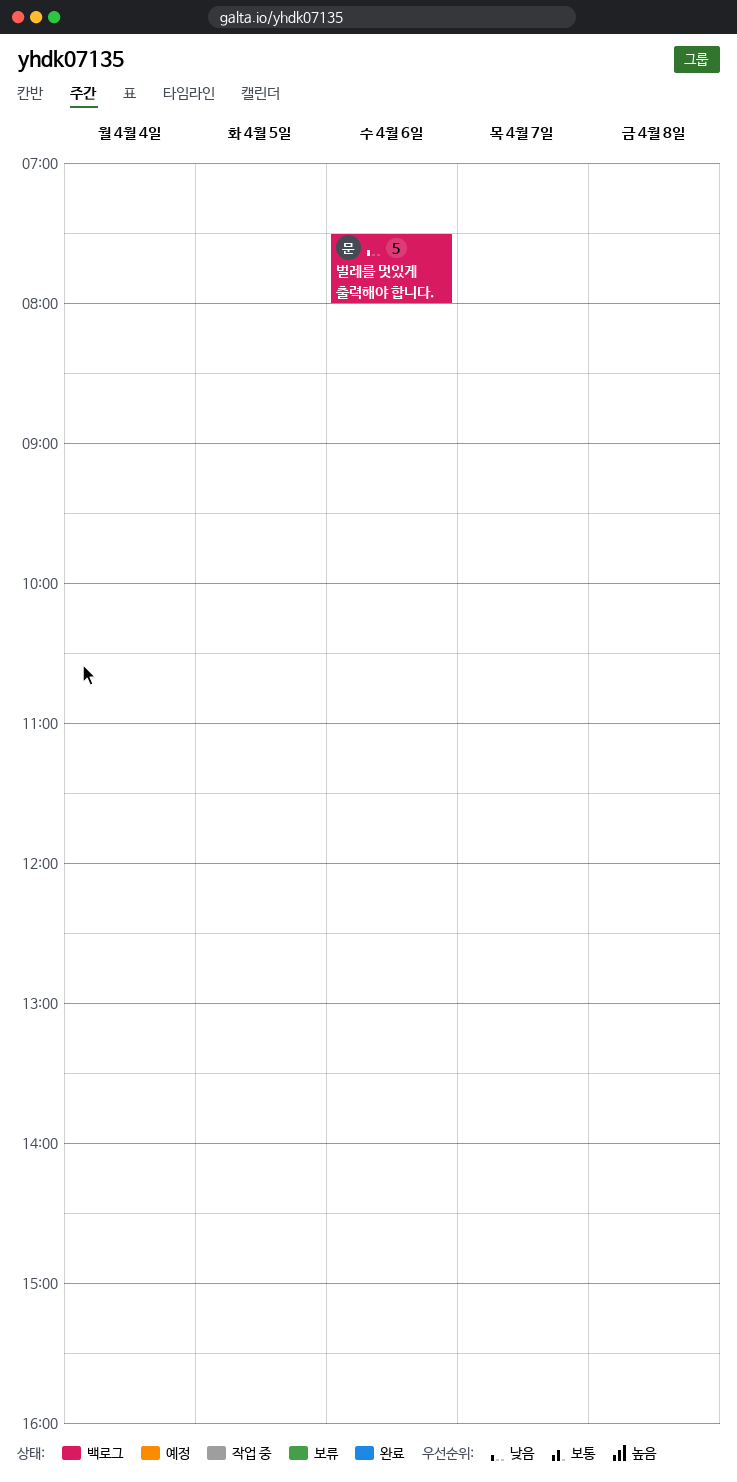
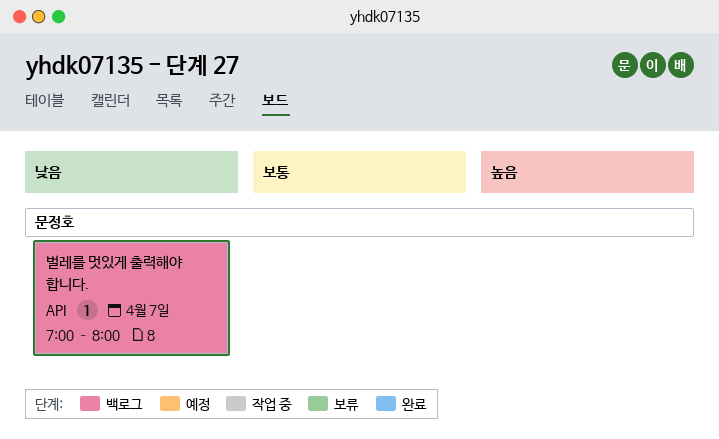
벌레를 멋있게 출력해야 합니다., estimate: 5 -> 1
벌레를 멋있게 출력해야 합니다., day: Apr 6 -> Apr 7
벌레를 멋있게 출력해야 합니다., begins: 07:30 -> 07:00

